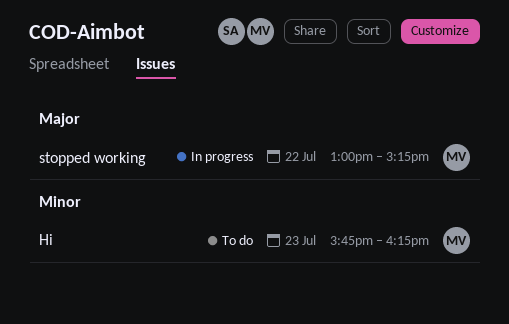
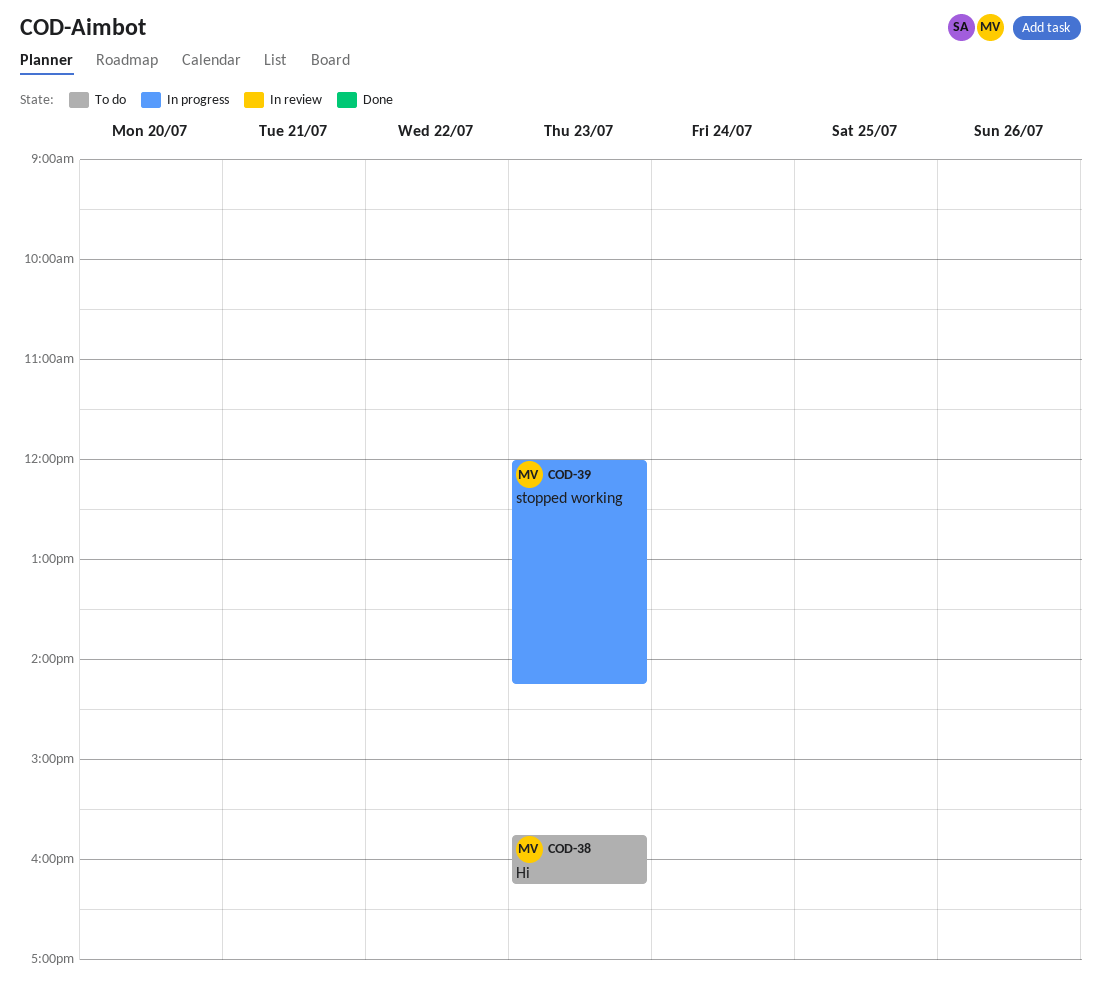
stopped working, day: Jul 22 -> Jul 23
stopped working, begins: 13:00 -> 12:00
stopped working, ends: 15:15 -> 14:15

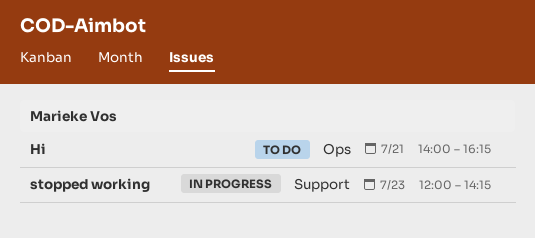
Hi, day: Jul 23 -> Jul 21
Hi, begins: 15:45 -> 14:00

